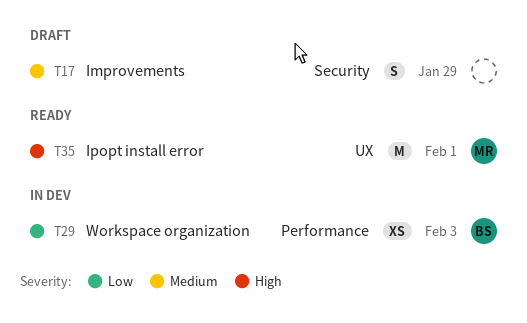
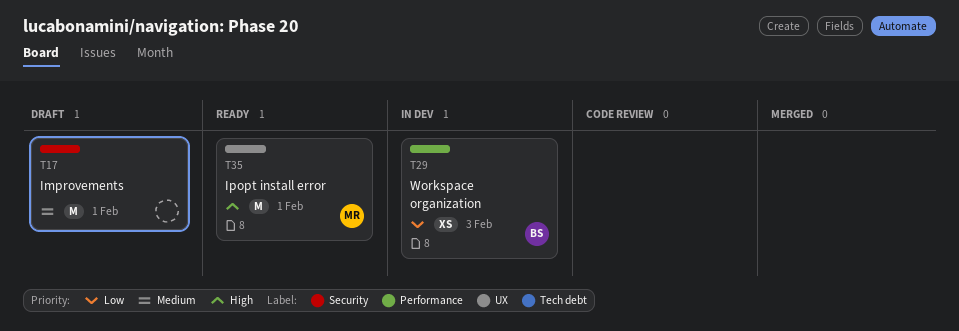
T17, estimate: S -> M
T17, due: Jan 29 -> Feb 1

